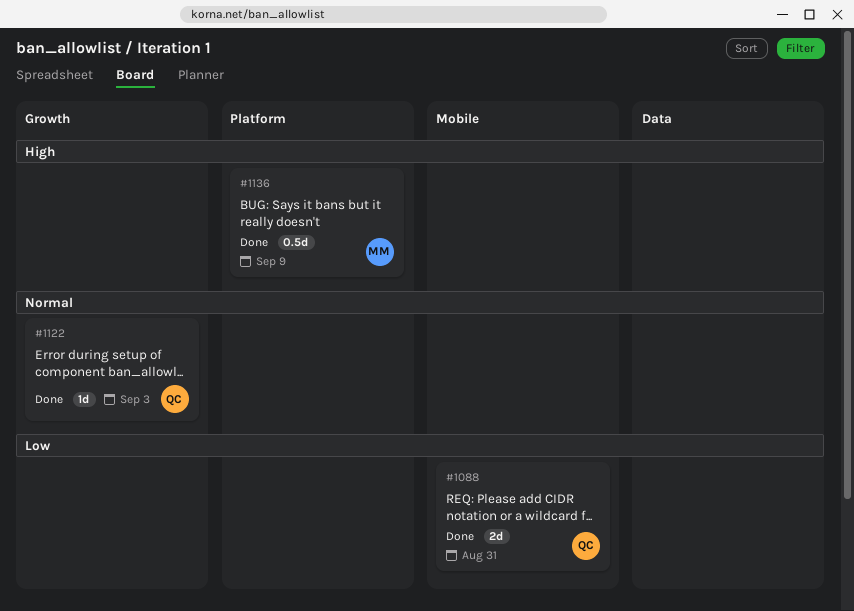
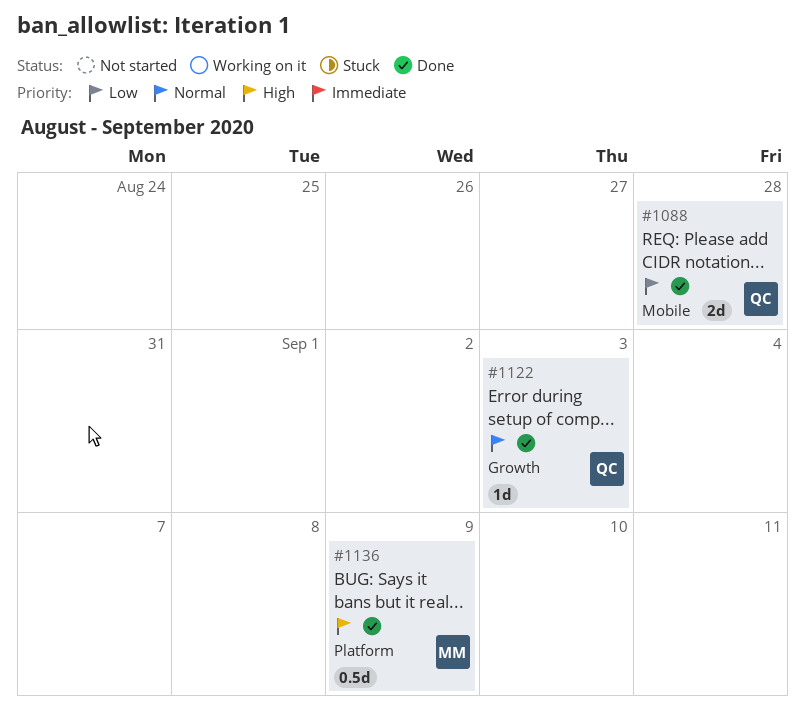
#1088, due: Aug 31 -> Aug 28

